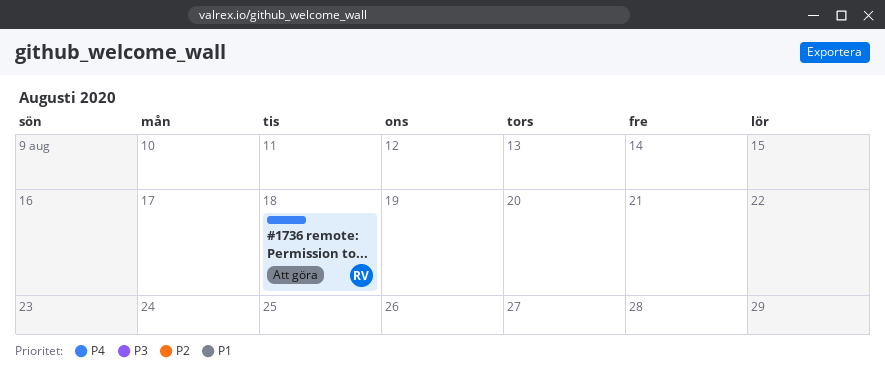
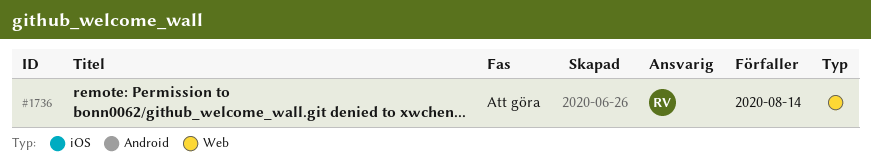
#1736, due: Aug 18 -> Aug 14

